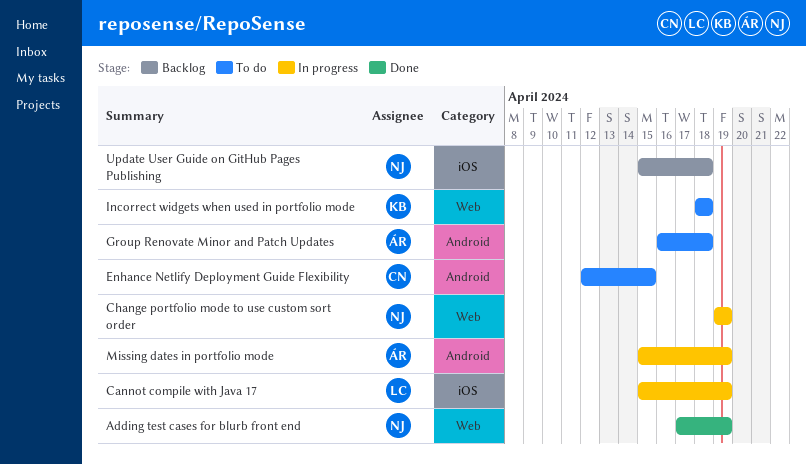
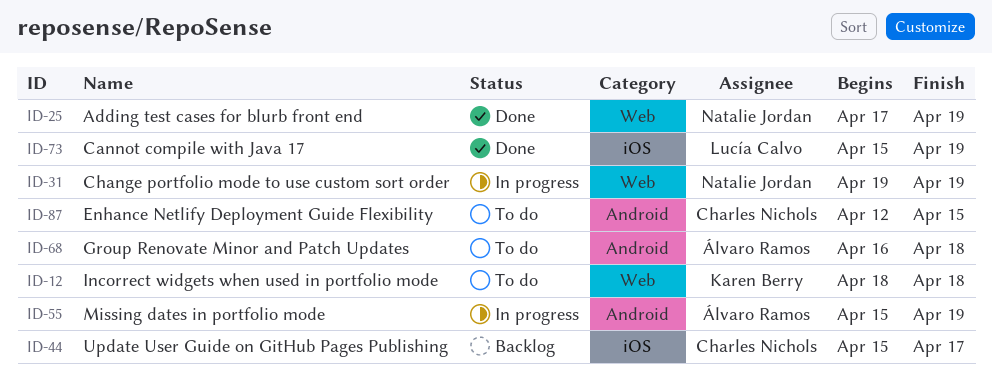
Cannot compile with Java 17, status: In progress -> Done
Update User Guide on GitHub Pages Publishing, owner: Natalie Jordan -> Charles Nichols
Update User Guide on GitHub Pages Publishing, due: Apr 18 -> Apr 17

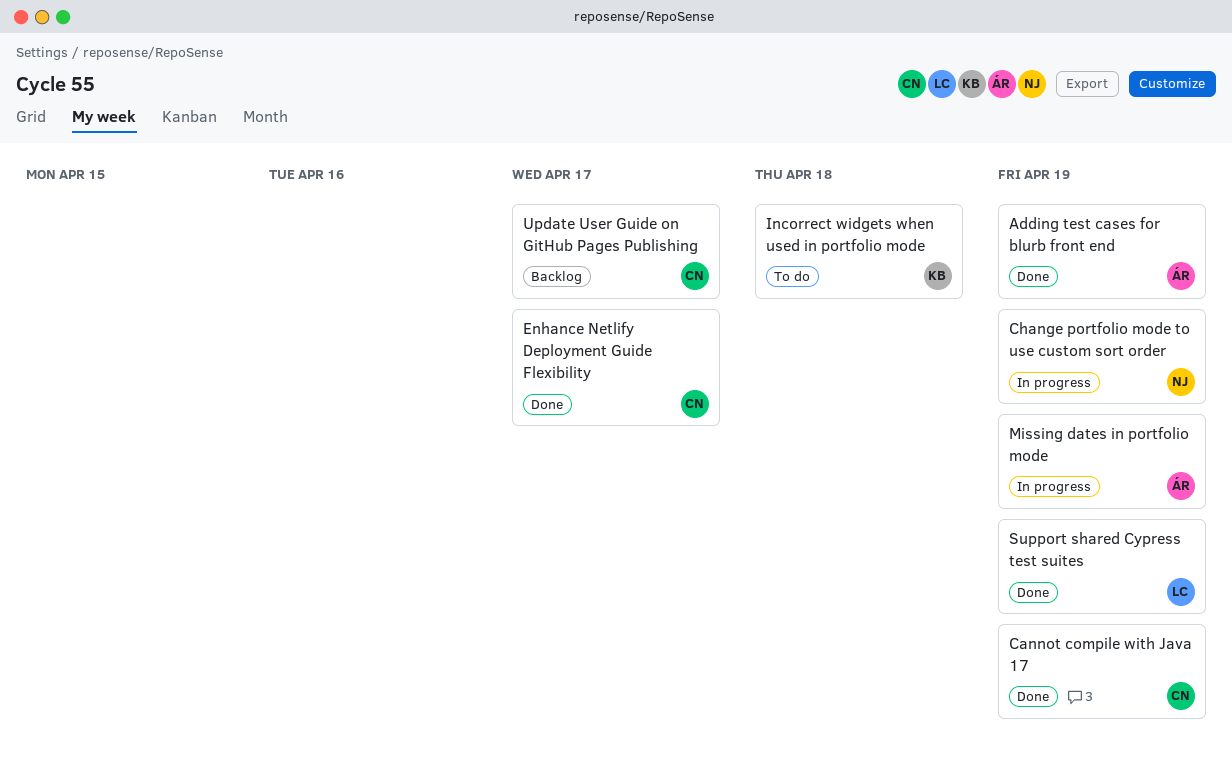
Adding test cases for blurb front end, owner: Natalie Jordan -> Álvaro Ramos
Cannot compile with Java 17, owner: Lucía Calvo -> Charles Nichols
Enhance Netlify Deployment Guide Flexibility, status: To do -> Done
Enhance Netlify Deployment Guide Flexibility, due: Apr 15 -> Apr 17
Group Renovate Minor and Patch Updates: present -> none
Support shared Cypress test suites: none -> present

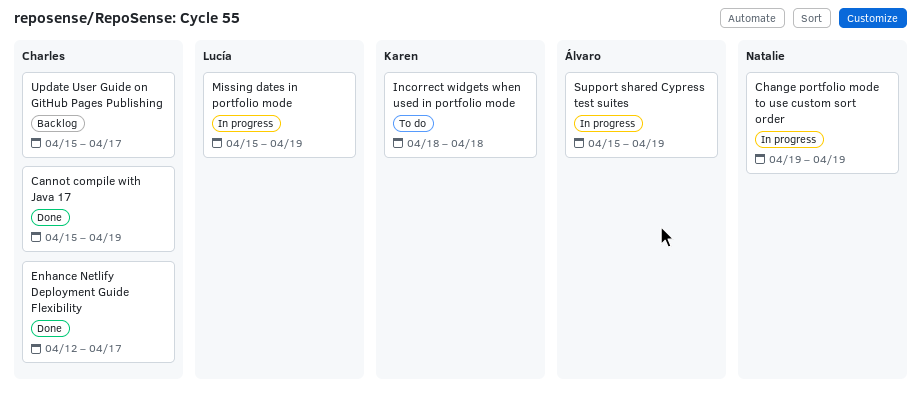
Adding test cases for blurb front end: present -> none
Missing dates in portfolio mode, owner: Álvaro -> Lucía
Support shared Cypress test suites, status: Done -> In progress
Support shared Cypress test suites, owner: Lucía -> Álvaro

